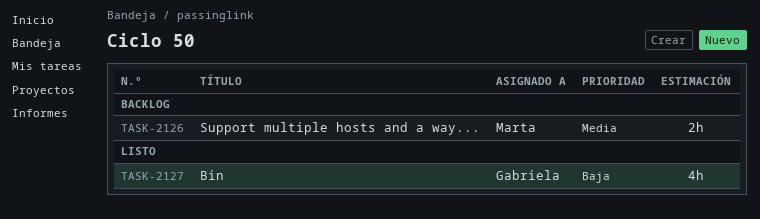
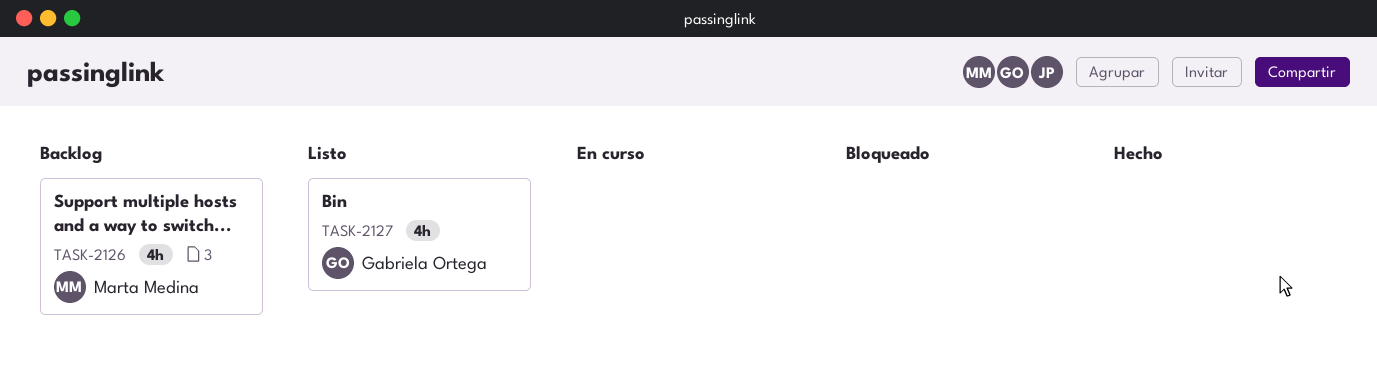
TASK-2126, estimate: 2h -> 4h

